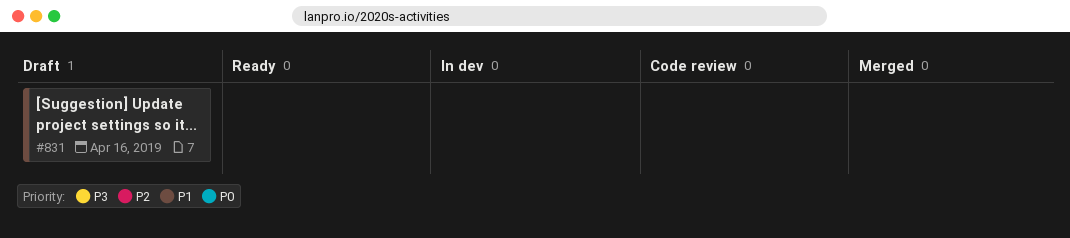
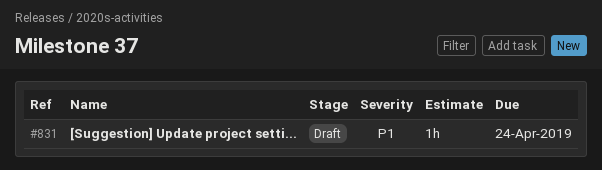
#831, due: Apr 16 -> Apr 24

